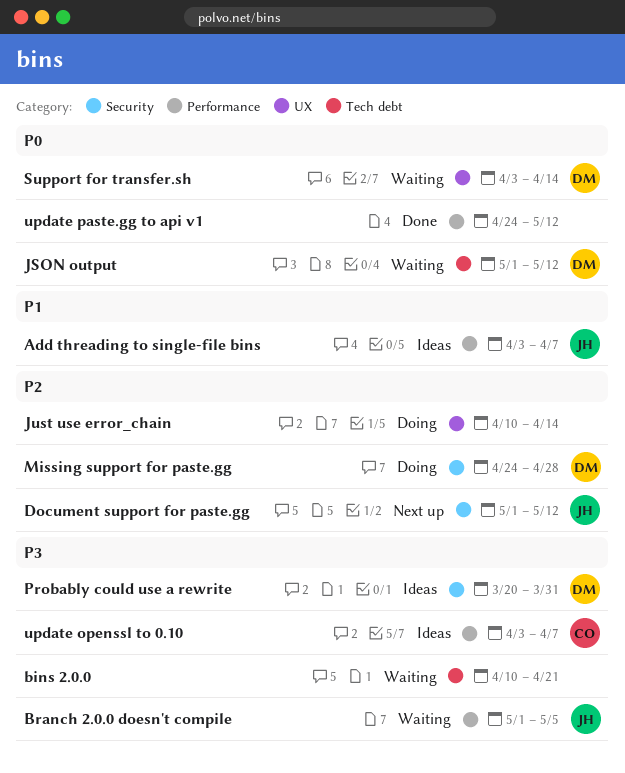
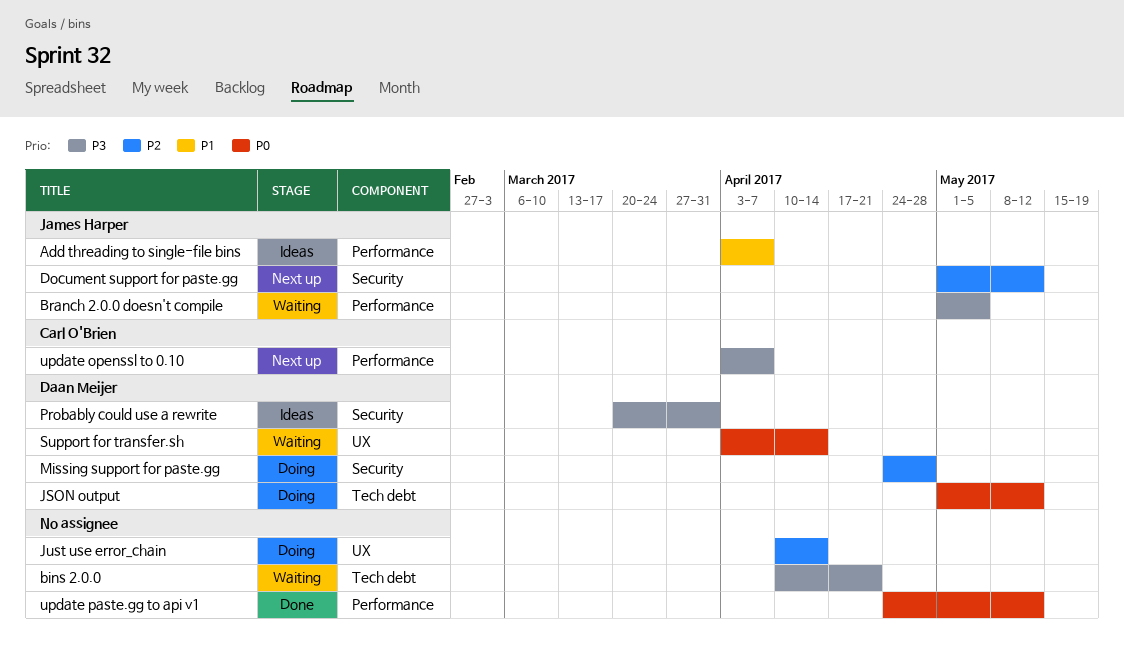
JSON output, status: Waiting -> Doing
update openssl to 0.10, status: Ideas -> Next up

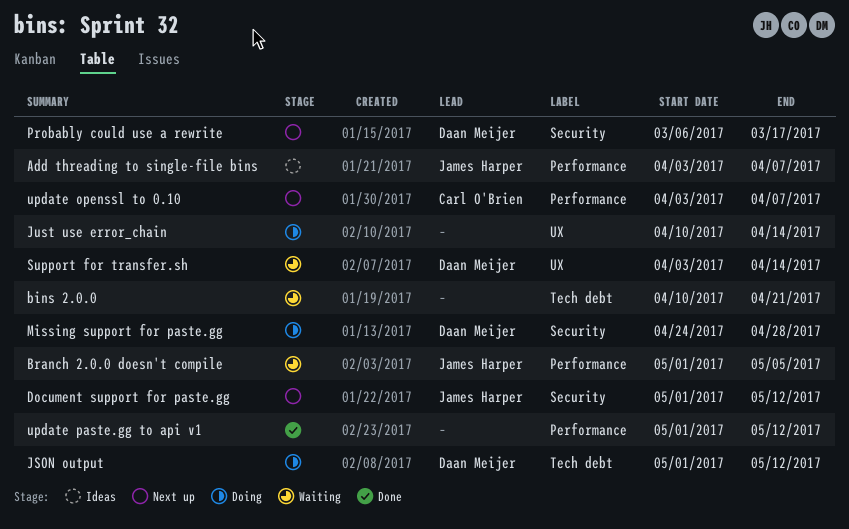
Probably could use a rewrite, status: Ideas -> Next up
Probably could use a rewrite, start: Mar 20 -> Mar 6
Probably could use a rewrite, due: Mar 31 -> Mar 17
update paste.gg to api v1, start: Apr 24 -> May 1

